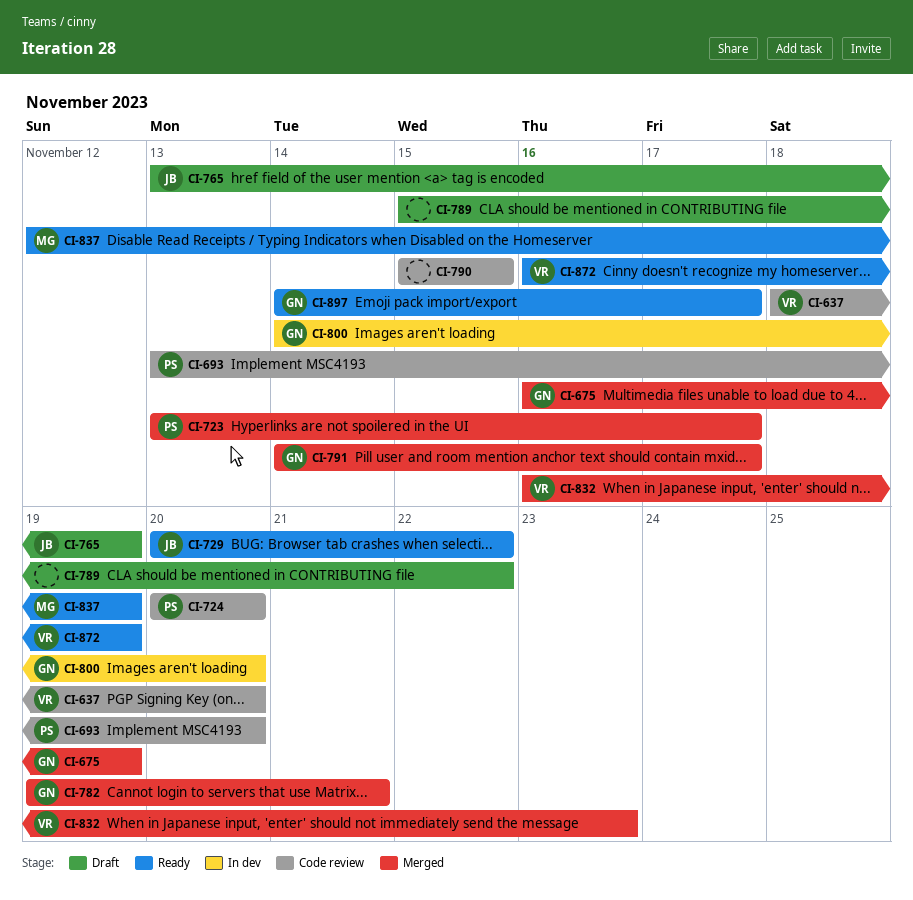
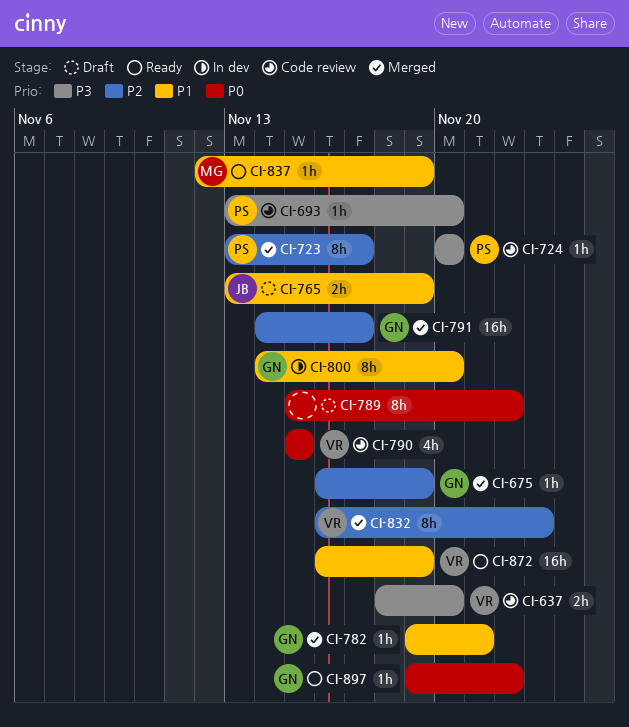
CI-729: present -> none
CI-790, owner: none -> VR
CI-897, start: Nov 14 -> Nov 19
CI-897, due: Nov 17 -> Nov 22

